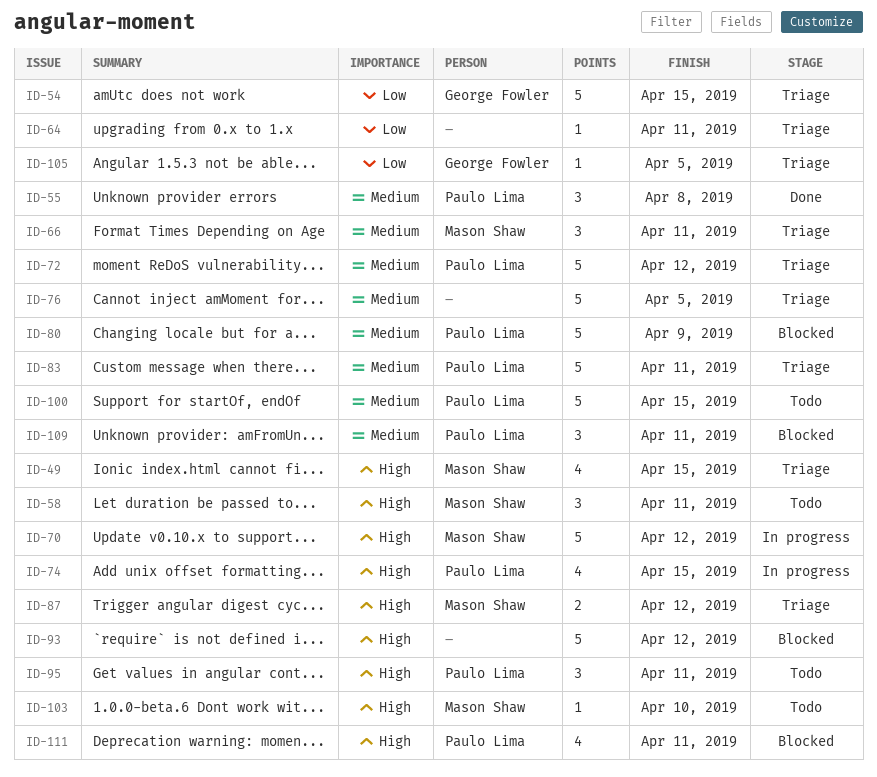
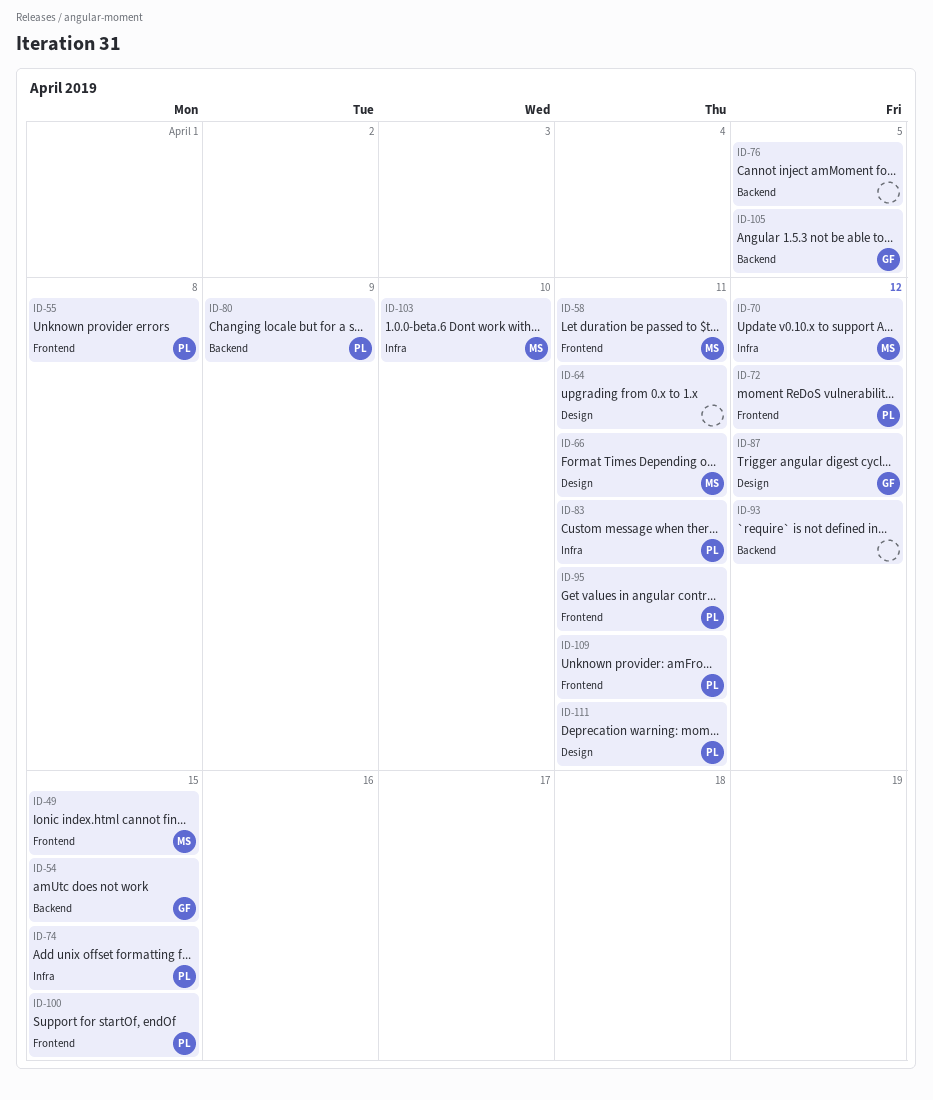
ID-87, owner: Mason Shaw -> George Fowler

